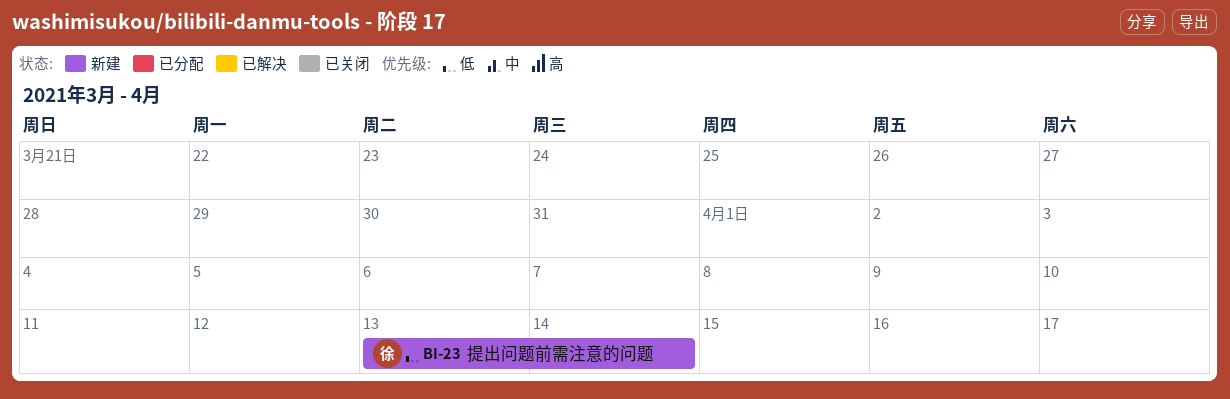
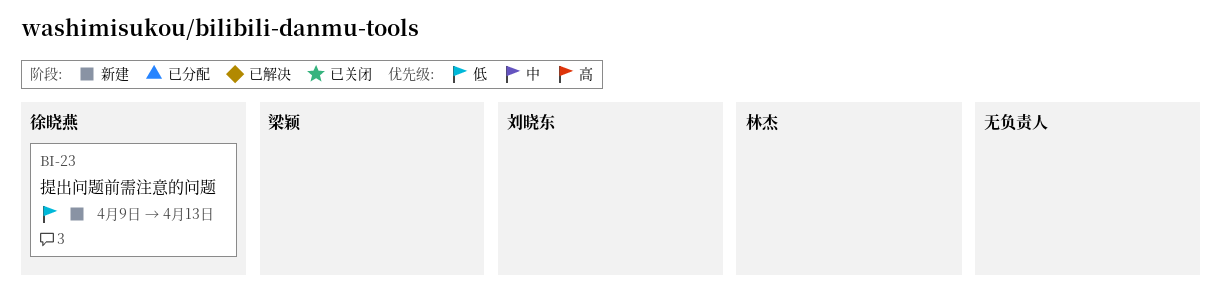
BI-23, start: Apr 13 -> Apr 9
BI-23, due: Apr 14 -> Apr 13

